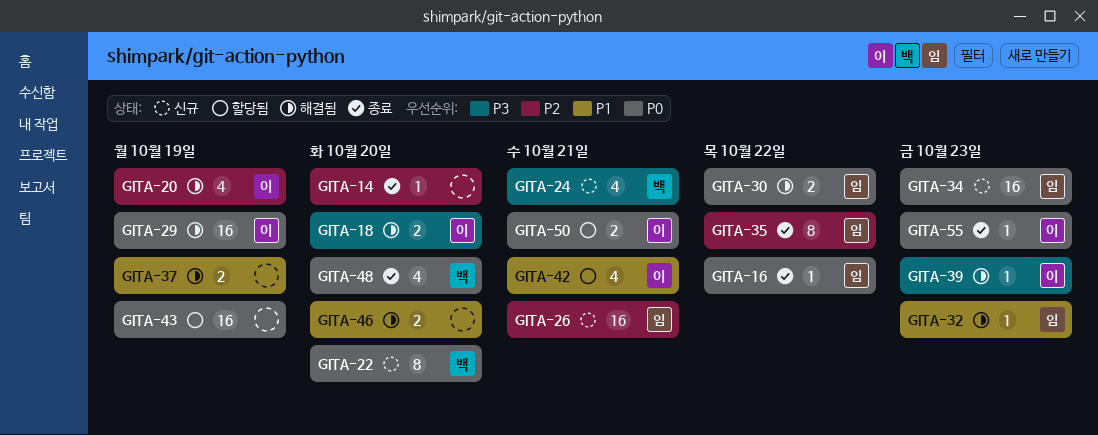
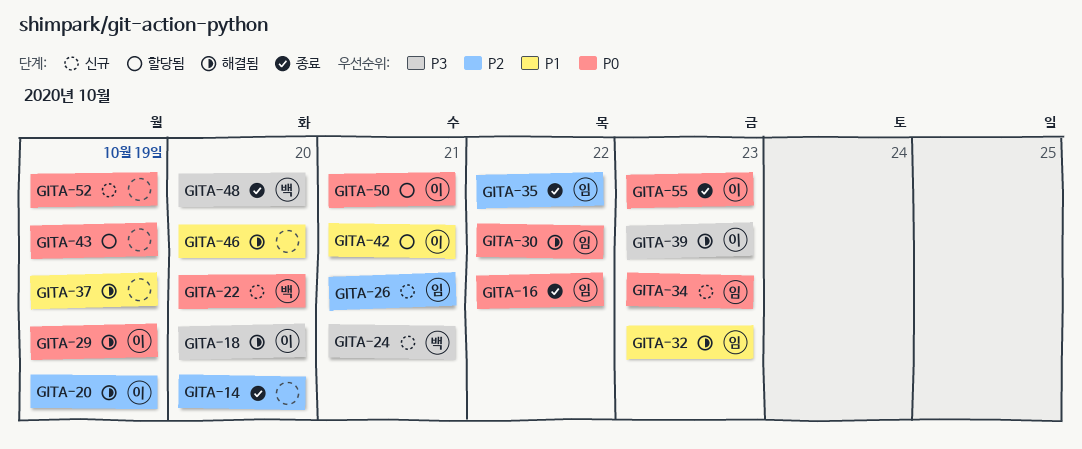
GITA-48, priority: P0 -> P3
GITA-52: none -> present

